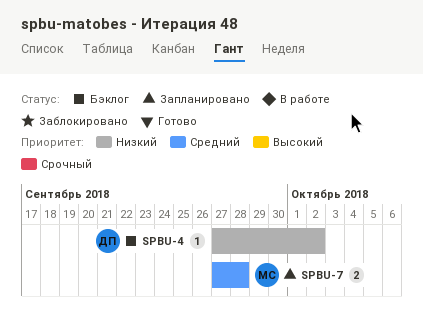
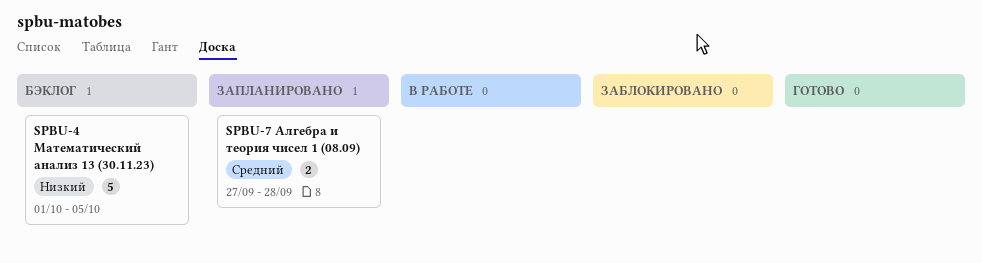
SPBU-4, estimate: 1 -> 5
SPBU-4, start: Sep 27 -> Oct 1
SPBU-4, due: Oct 2 -> Oct 5

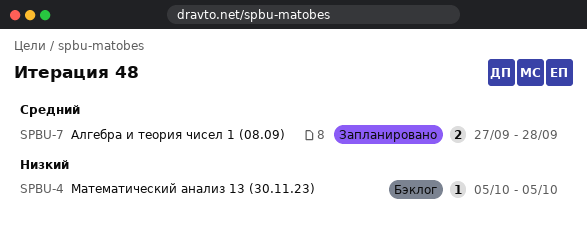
SPBU-4, estimate: 5 -> 1
SPBU-4, start: Oct 1 -> Oct 5

